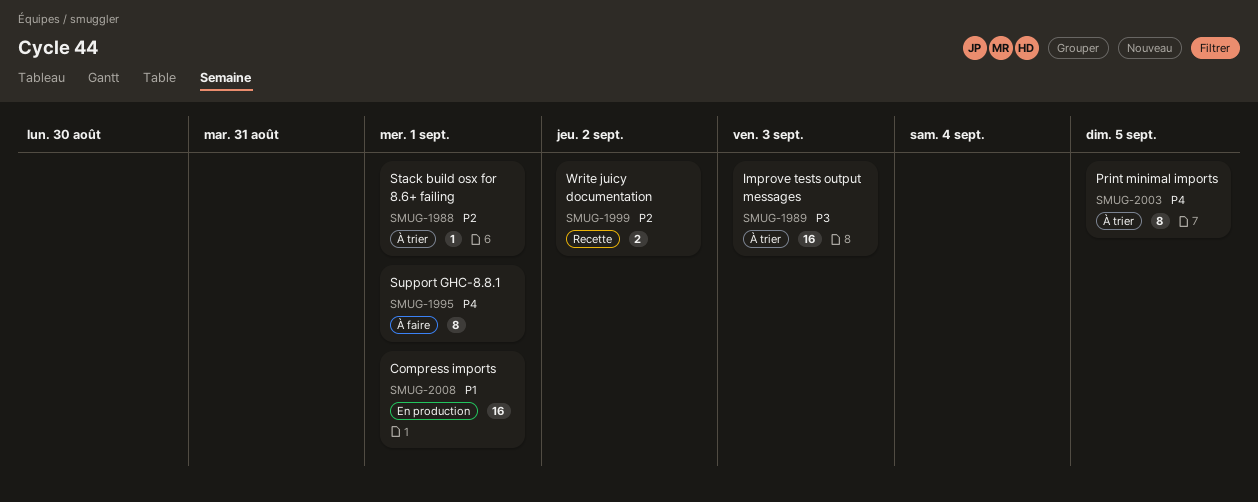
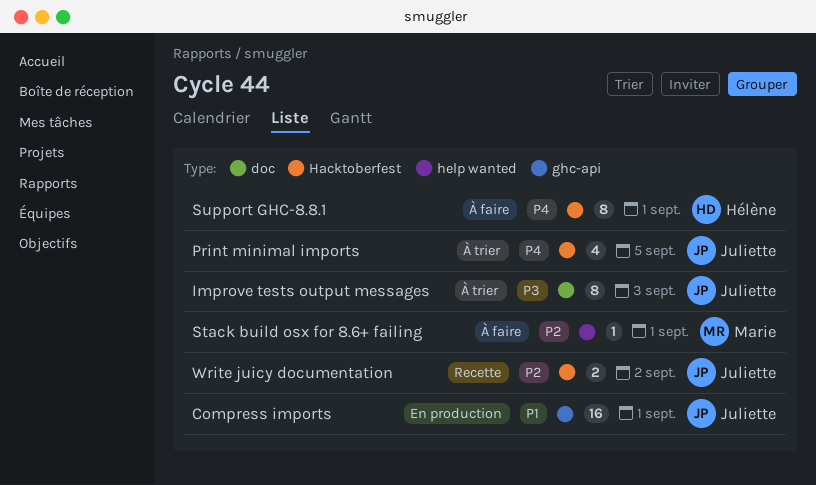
Improve tests output messages, estimate: 16 -> 8
Print minimal imports, estimate: 8 -> 4
Stack build osx for 8.6+ failing, status: À trier -> À faire

